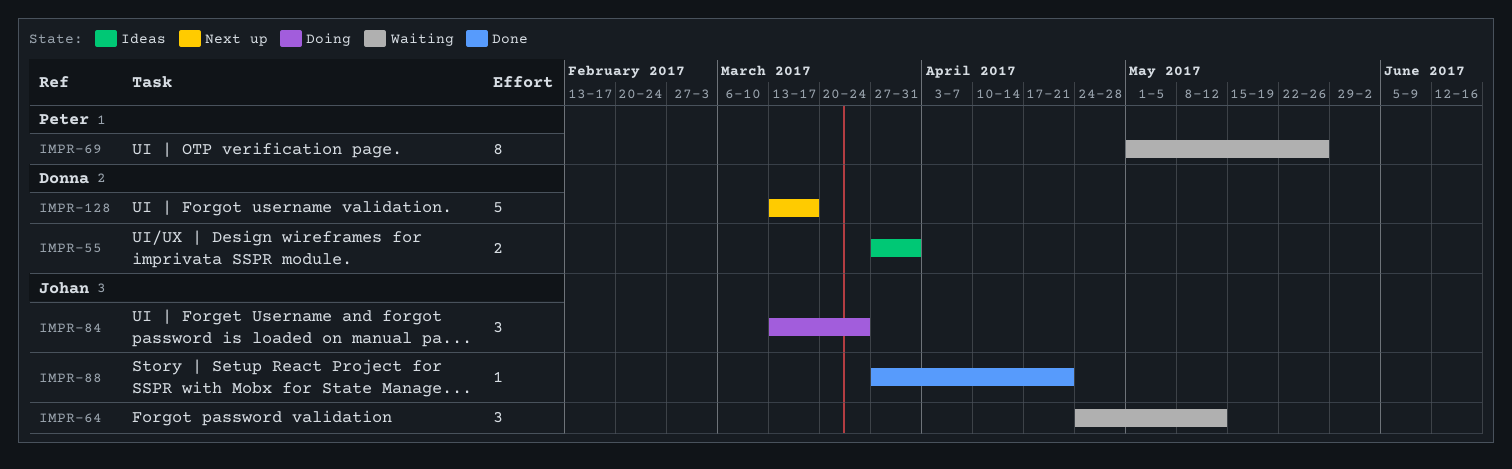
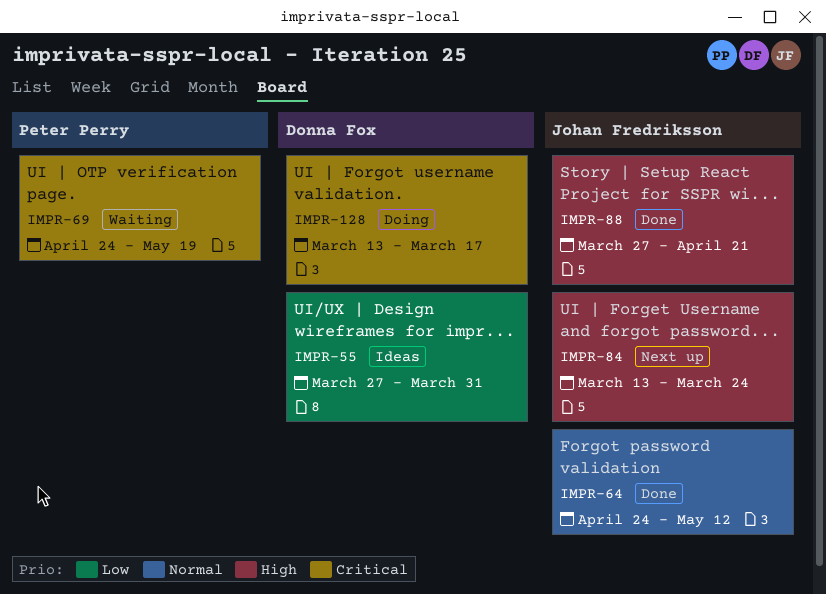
IMPR-64, status: Waiting -> Done
IMPR-69, start: May 1 -> Apr 24
IMPR-69, due: May 26 -> May 19
IMPR-84, status: Doing -> Next up
IMPR-128, status: Next up -> Doing

